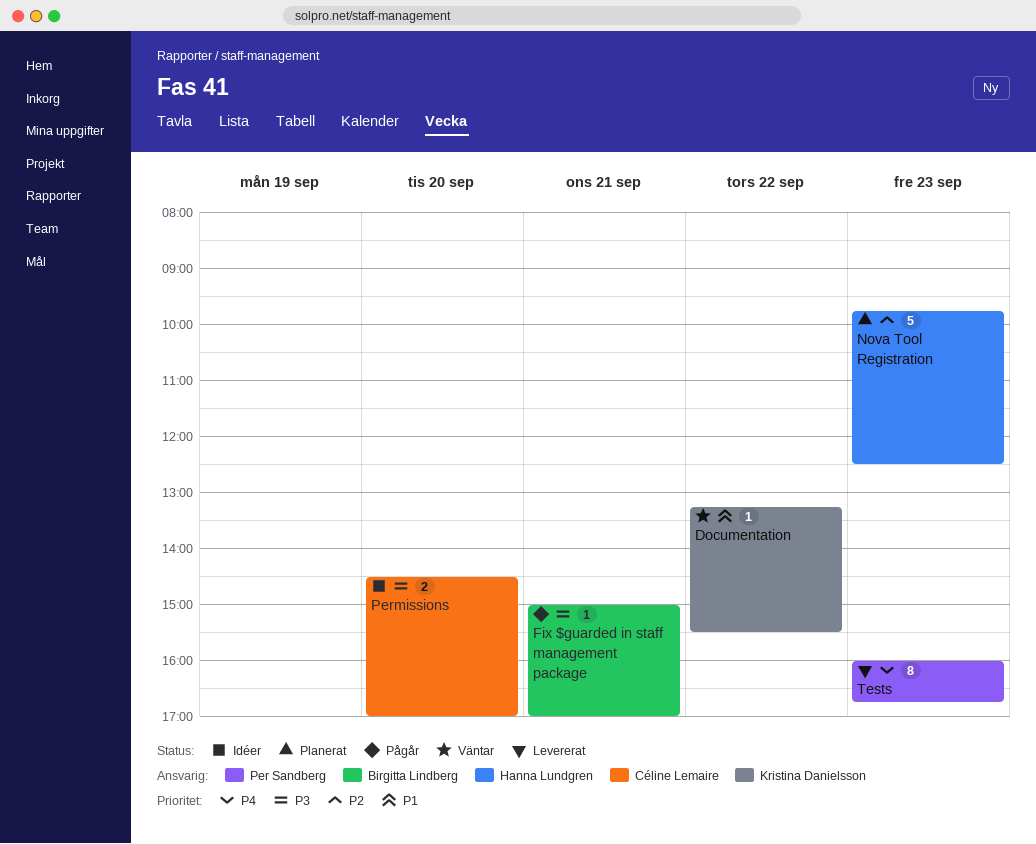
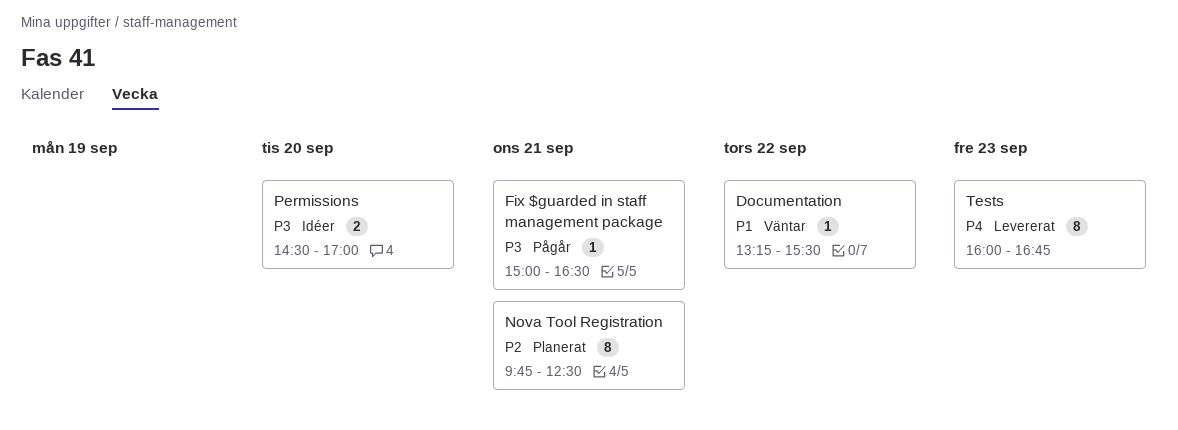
Fix $guarded in staff management package, ends: 17:00 -> 16:30
Nova Tool Registration, estimate: 5 -> 8
Nova Tool Registration, day: Sep 23 -> Sep 21

